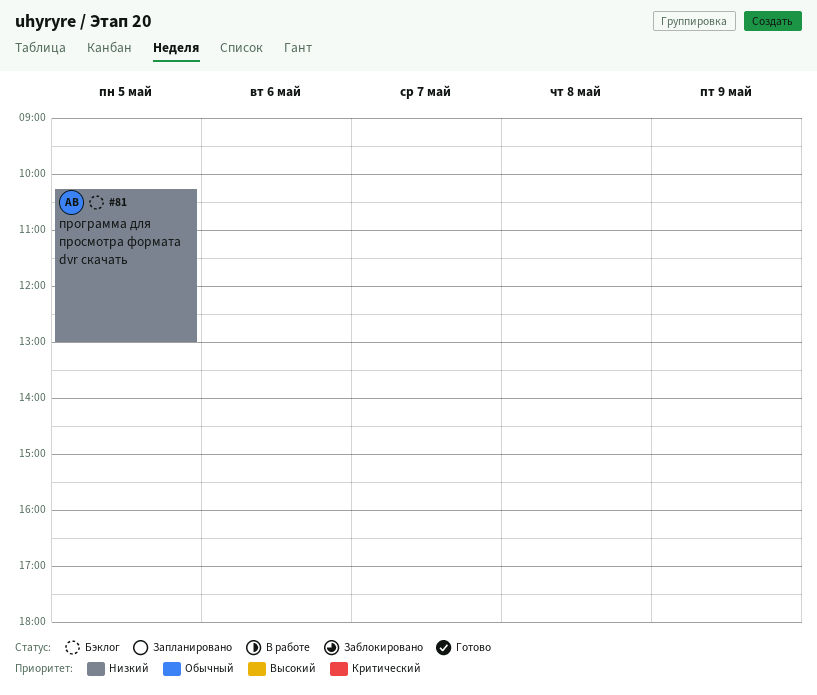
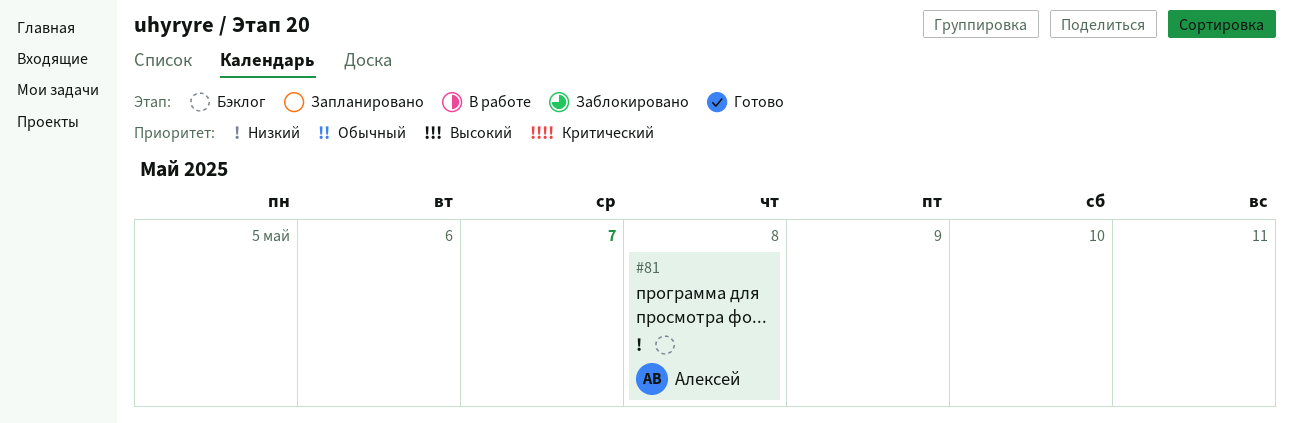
#81, day: May 5 -> May 8

